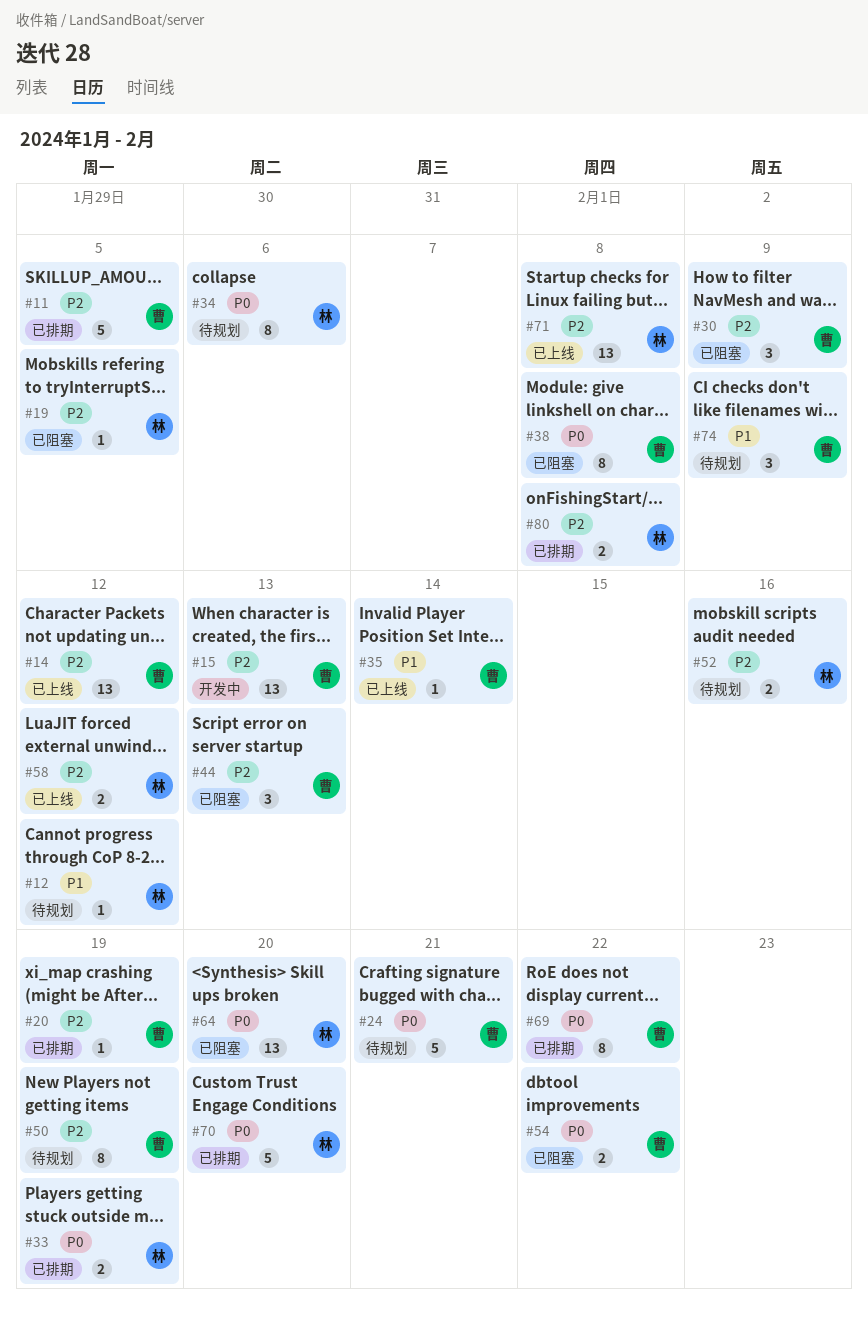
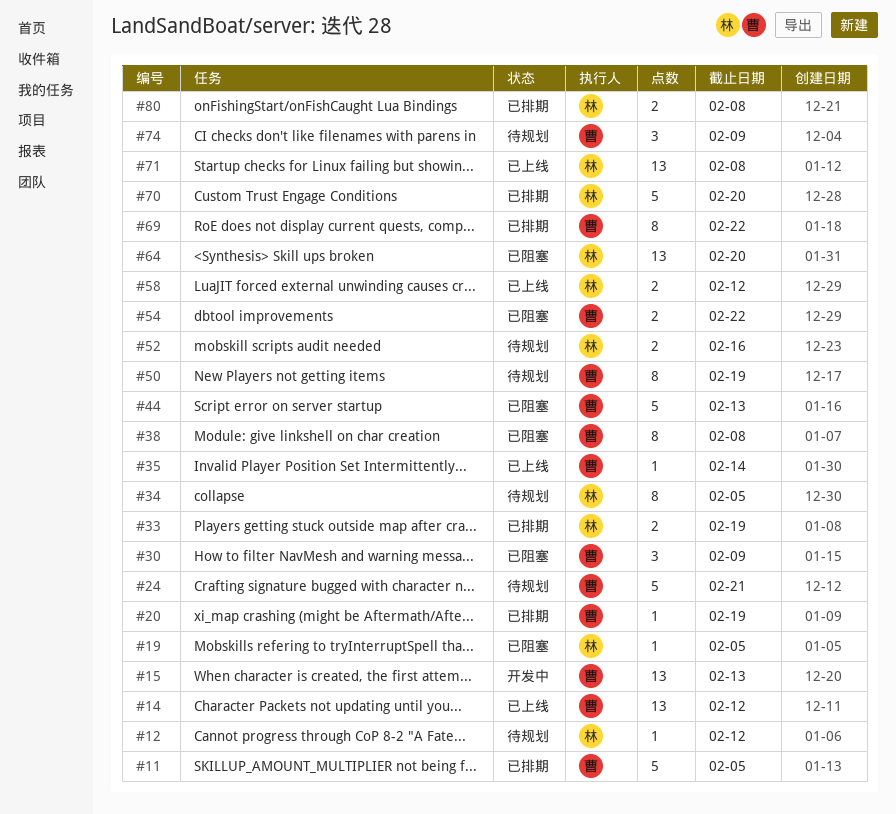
#34, due: Feb 6 -> Feb 5
#44, estimate: 3 -> 5

